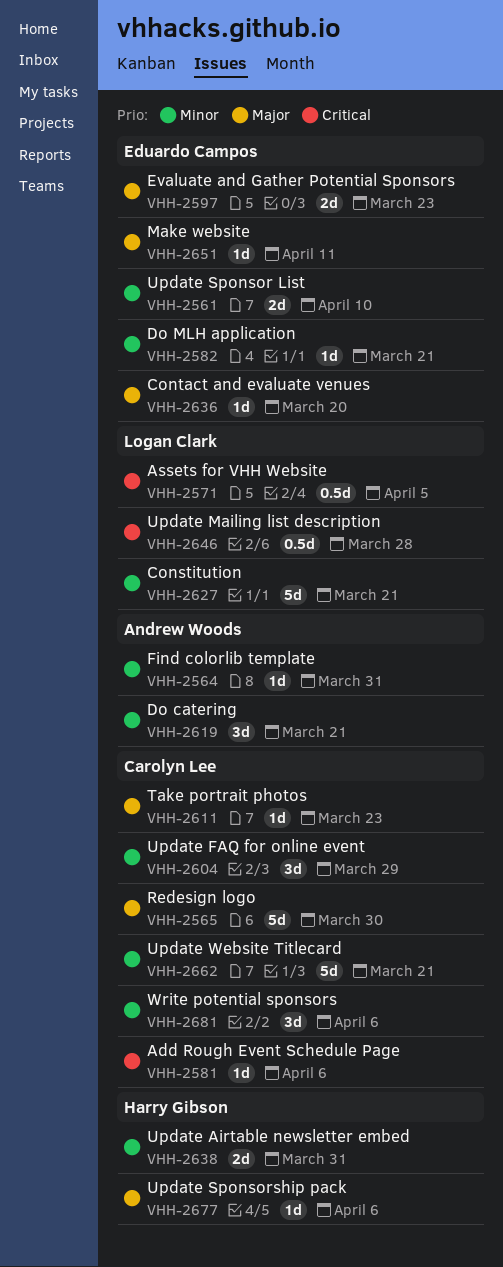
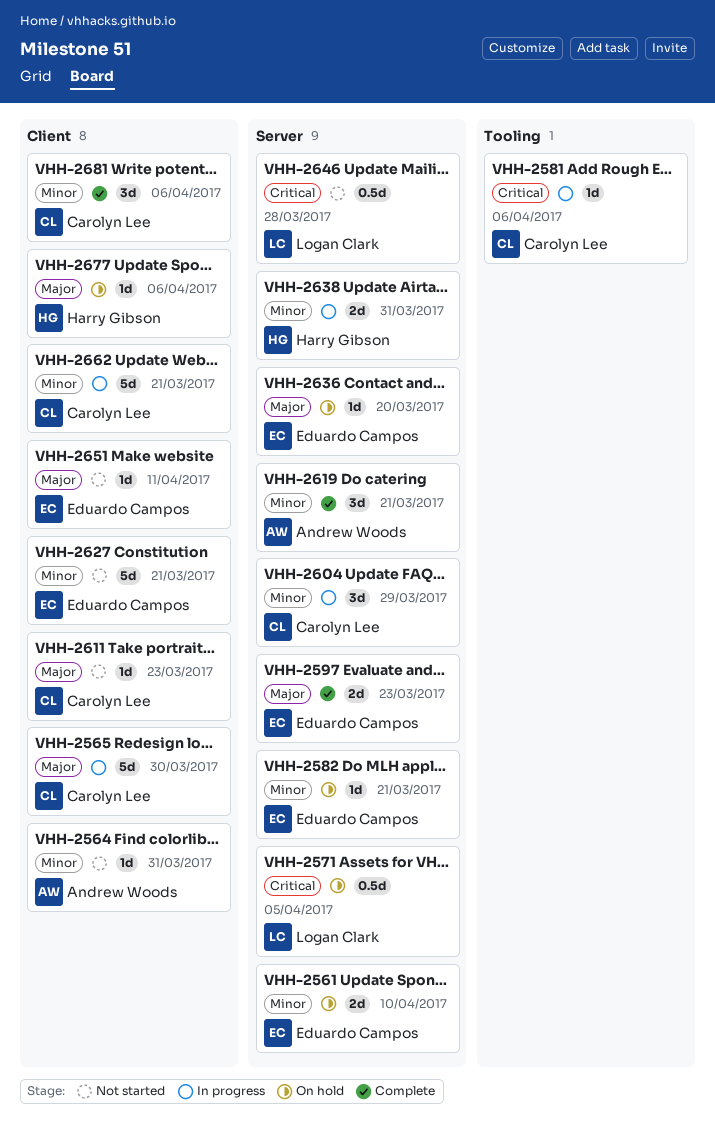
VHH-2627, owner: Logan Clark -> Eduardo Campos

